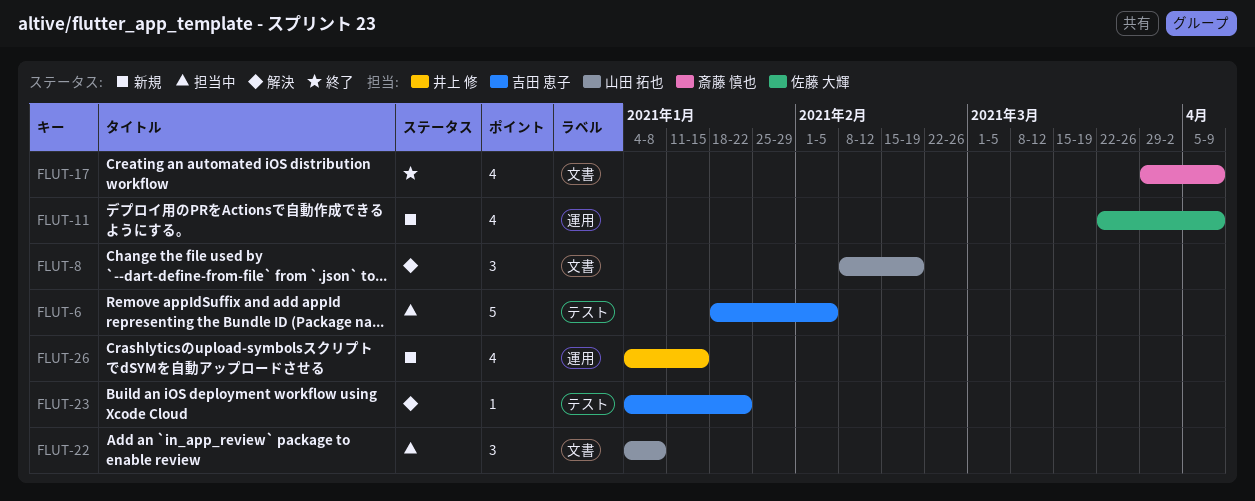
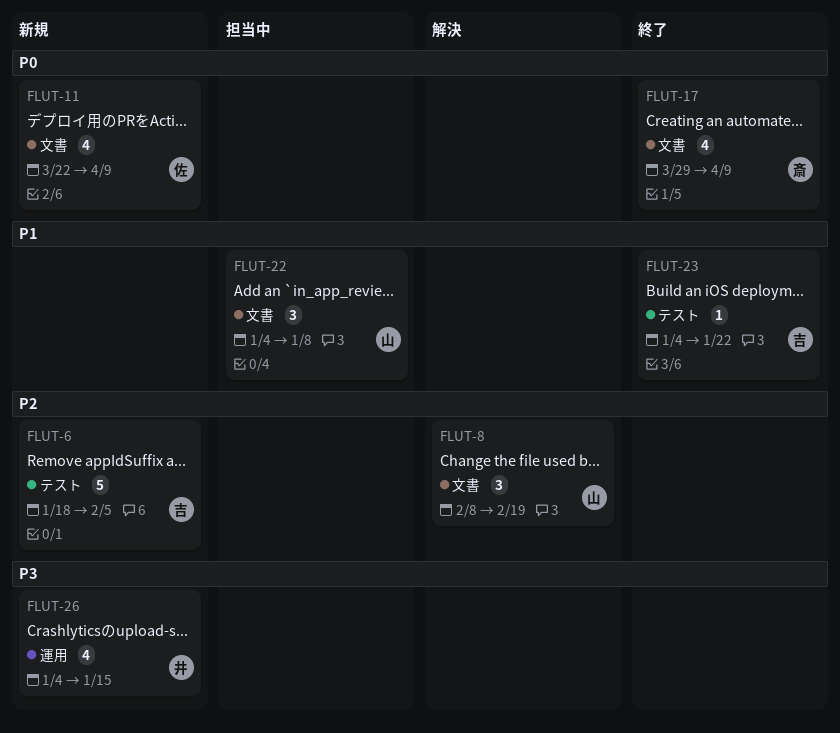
FLUT-6, status: 担当中 -> 新規
FLUT-11, label: 運用 -> 文書
FLUT-23, status: 解決 -> 終了

